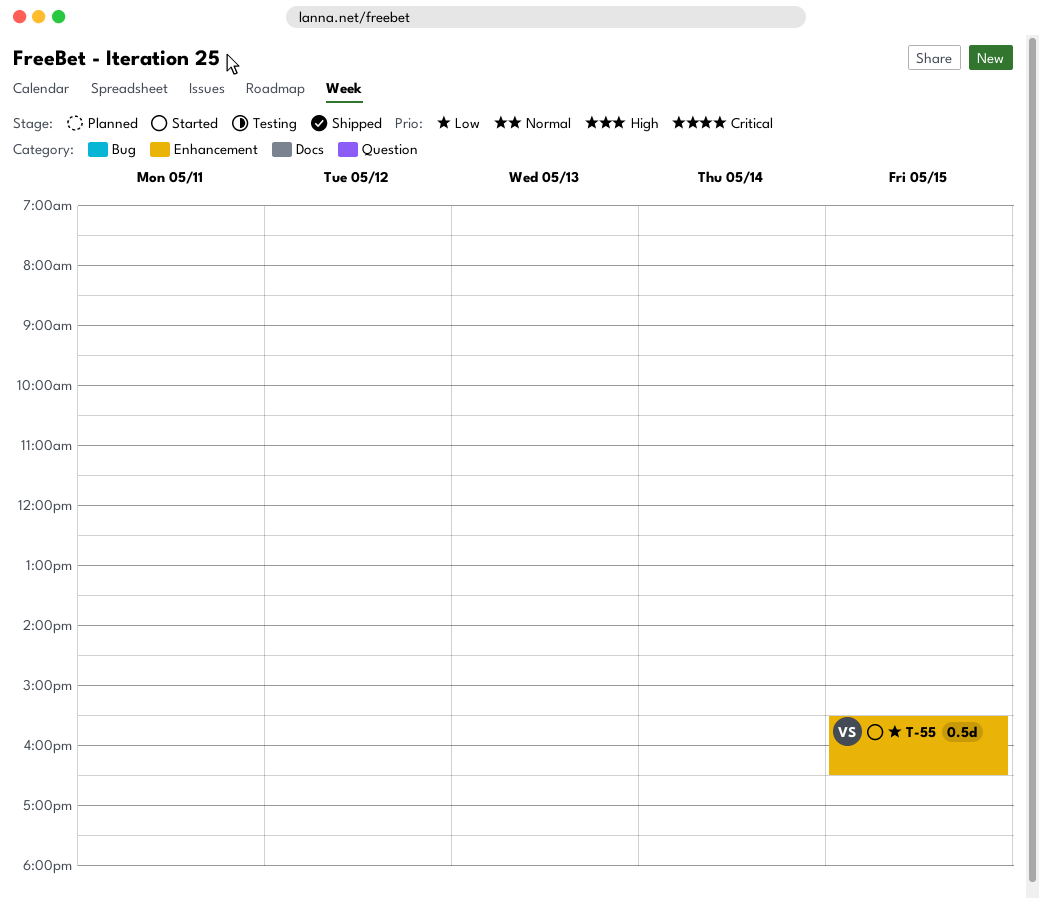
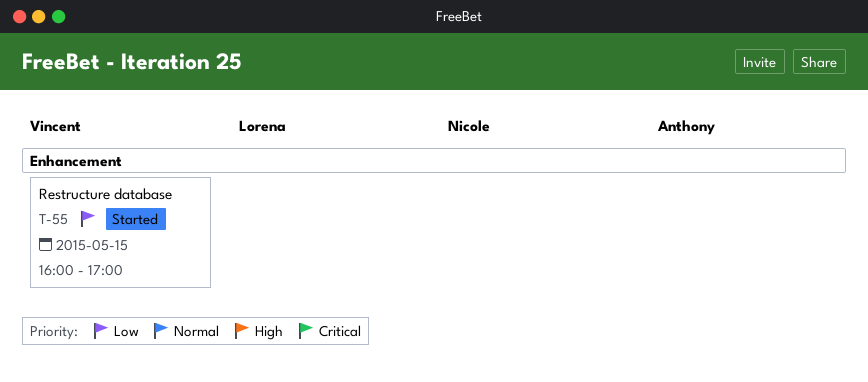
T-55, begins: 15:30 -> 16:00
T-55, ends: 16:30 -> 17:00

